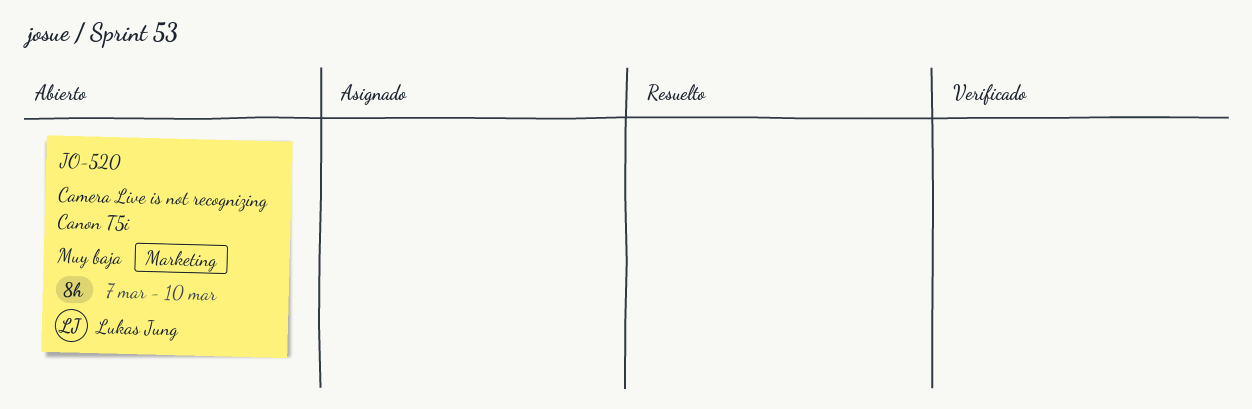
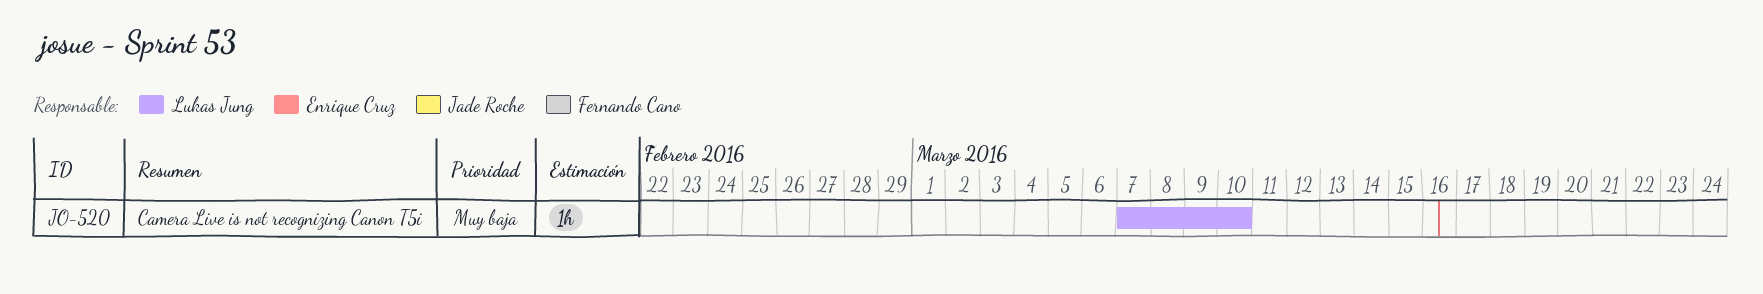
JO-520, estimate: 8h -> 1h

